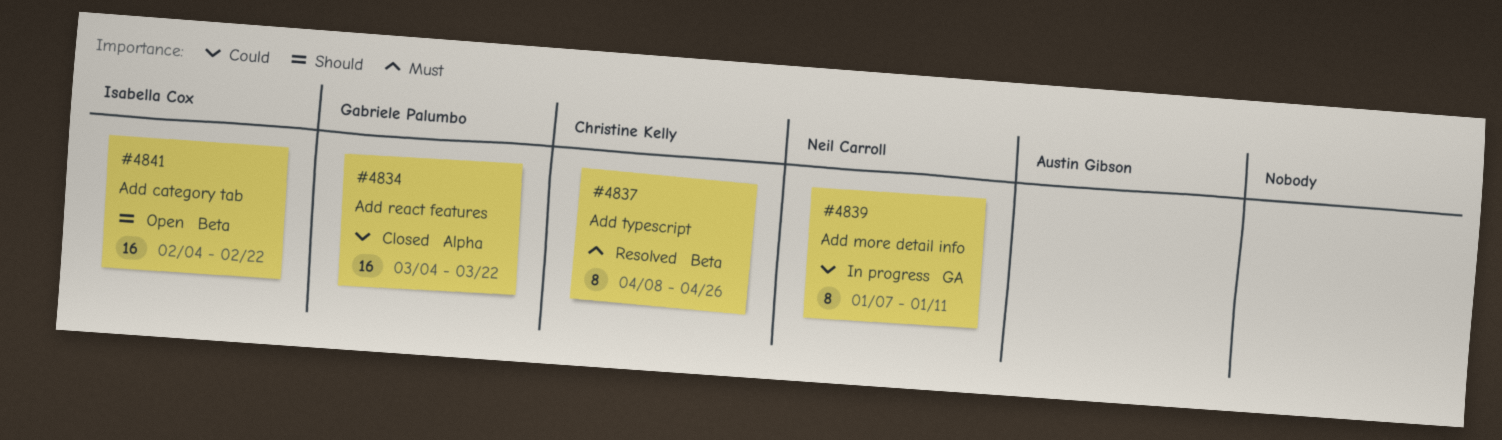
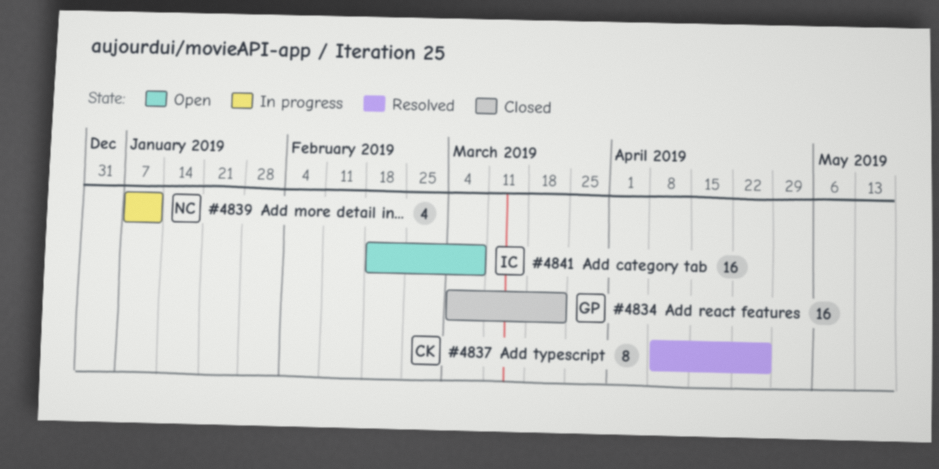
#4839, estimate: 8 -> 4
#4841, start: Feb 4 -> Feb 18
#4841, due: Feb 22 -> Mar 8

